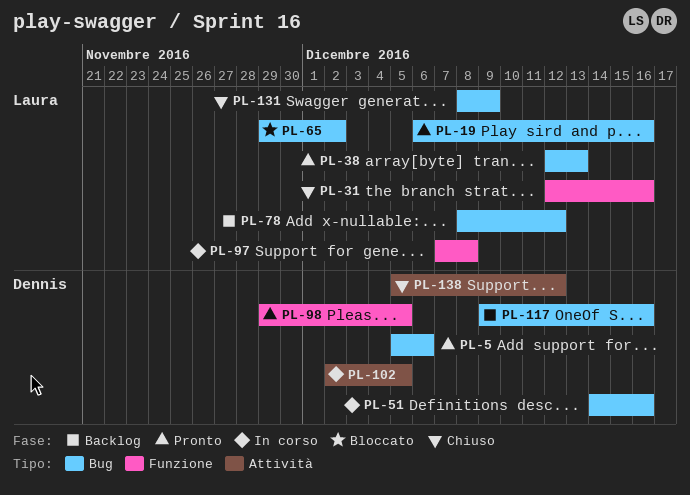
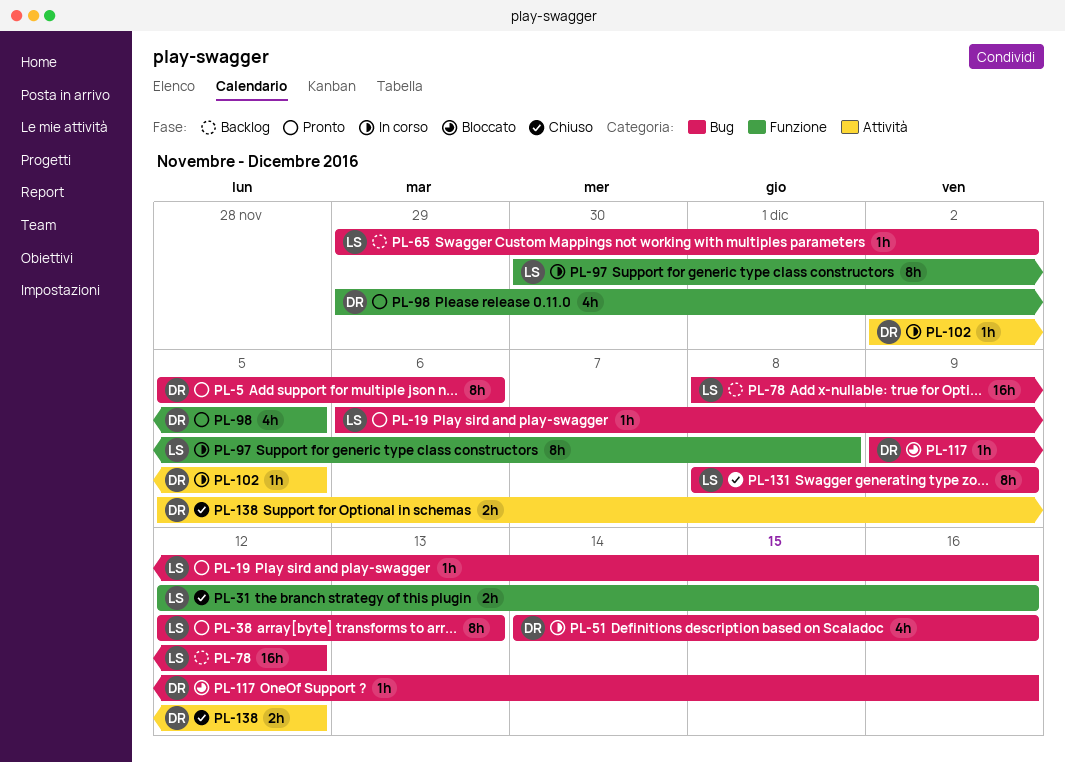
PL-65, status: Bloccato -> Backlog
PL-97, start: Dec 7 -> Nov 30
PL-117, status: Backlog -> Bloccato

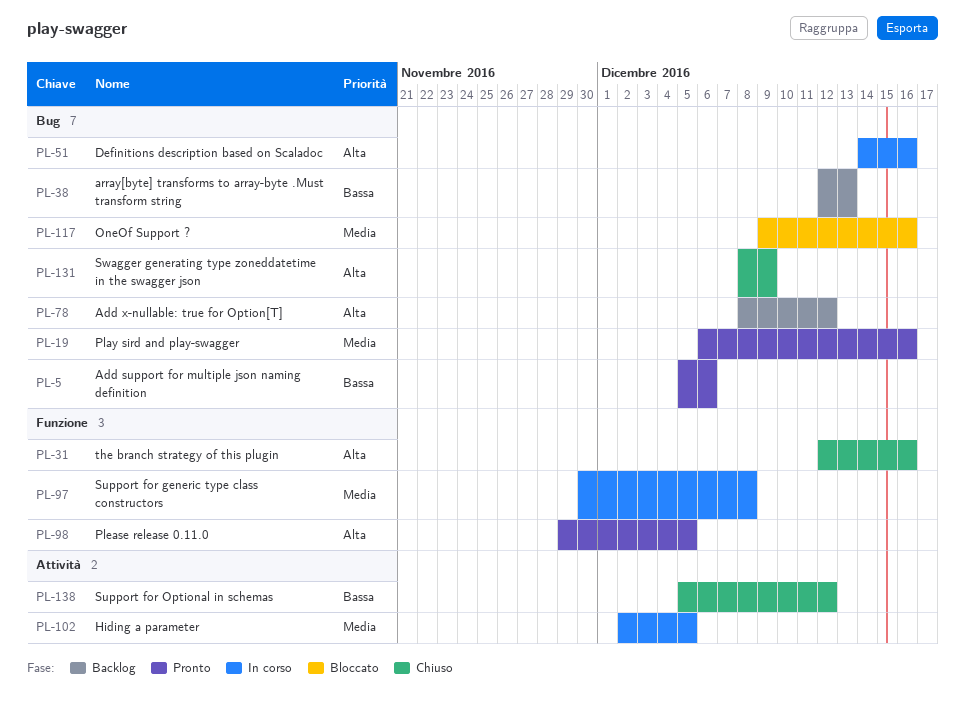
PL-38, status: Pronto -> Backlog
PL-65: present -> none

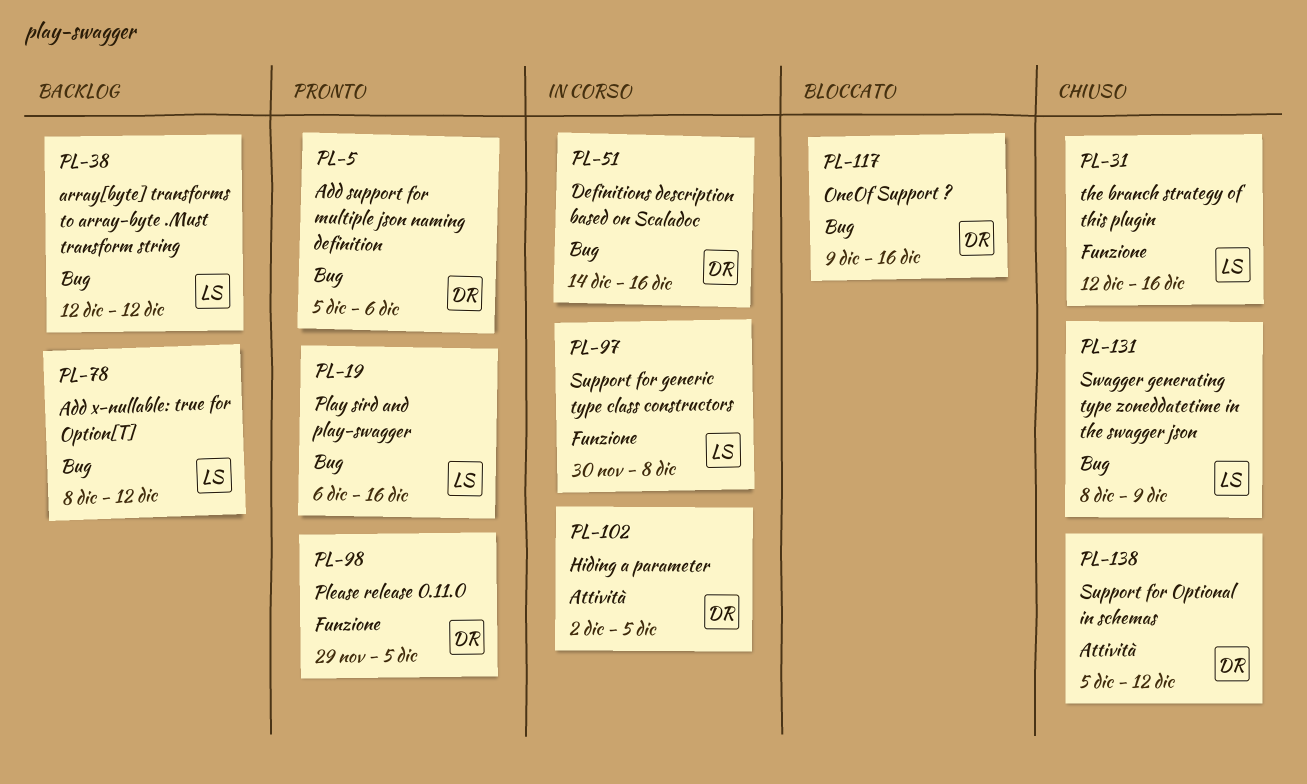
PL-38, due: Dec 13 -> Dec 12

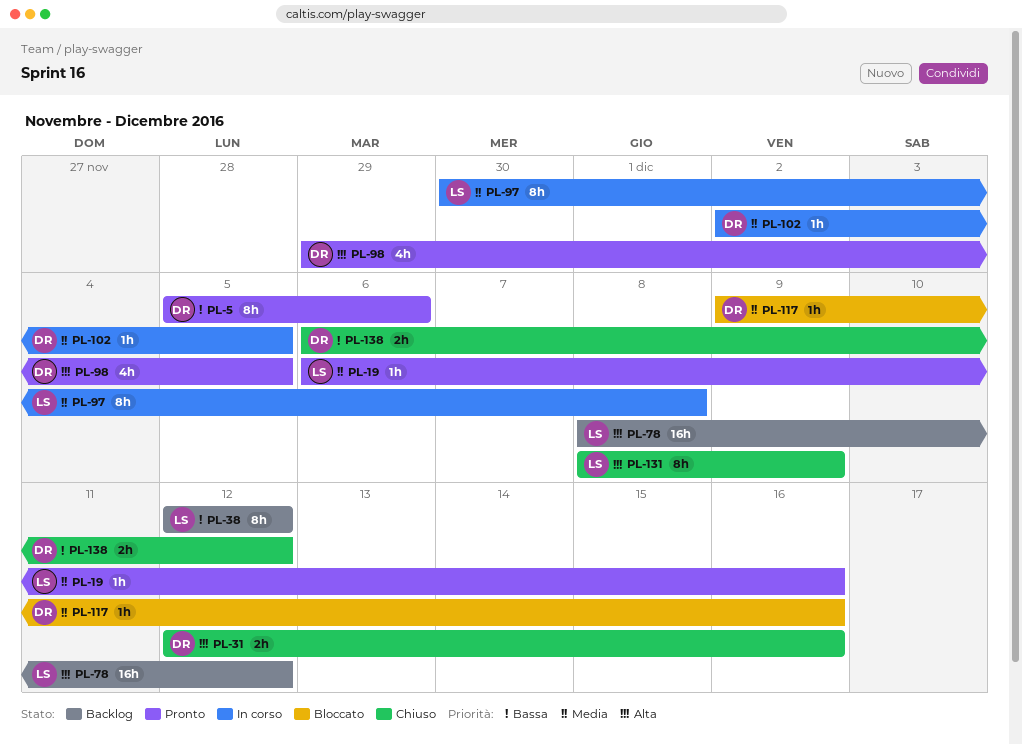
PL-31, owner: LS -> DR
PL-51: present -> none
PL-138, start: Dec 5 -> Dec 6

